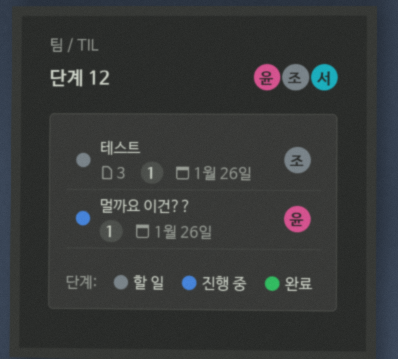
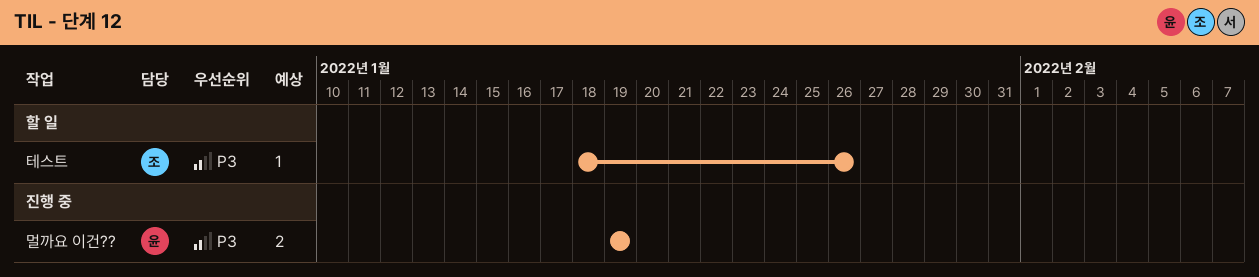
멀까요 이건??, estimate: 1 -> 2
멀까요 이건??, due: Jan 26 -> Jan 19

